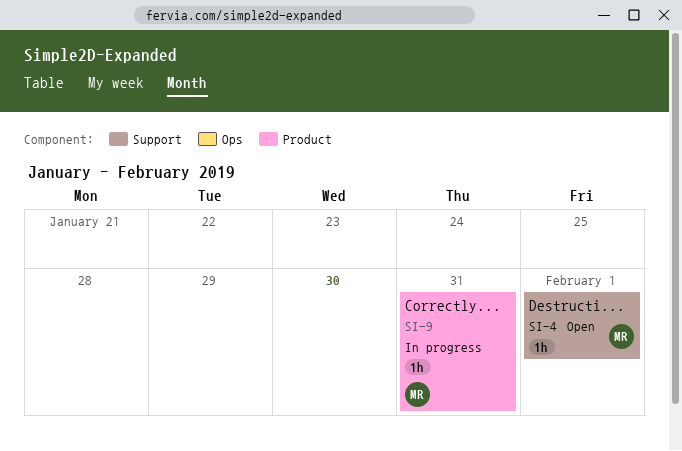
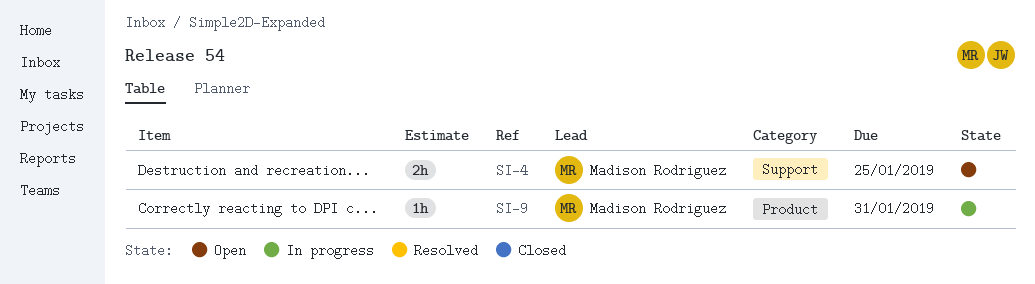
SI-4, estimate: 1h -> 2h
SI-4, due: Feb 1 -> Jan 25

